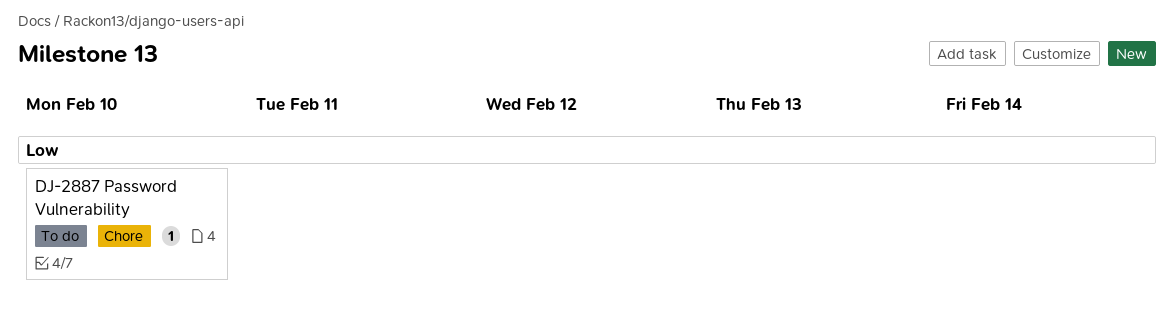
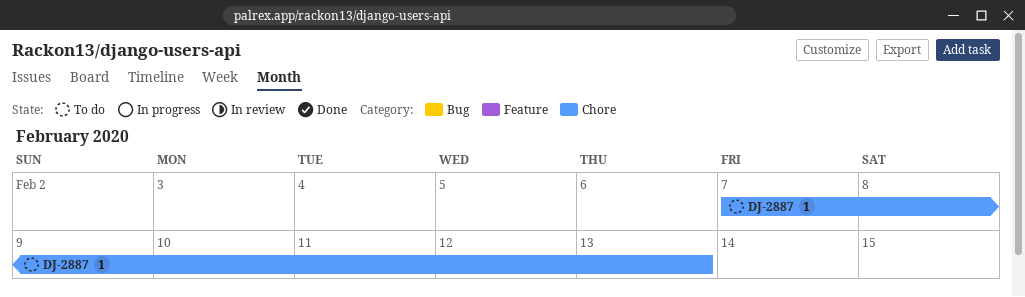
DJ-2887, due: Feb 10 -> Feb 13

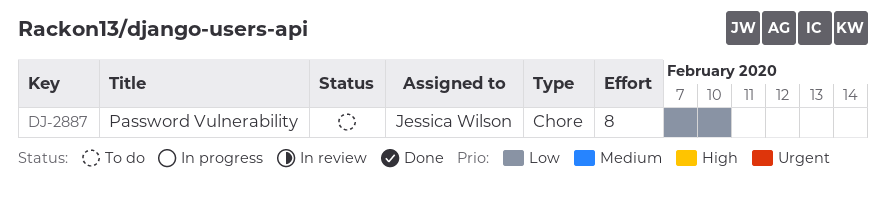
DJ-2887, estimate: 1 -> 8
DJ-2887, due: Feb 13 -> Feb 10

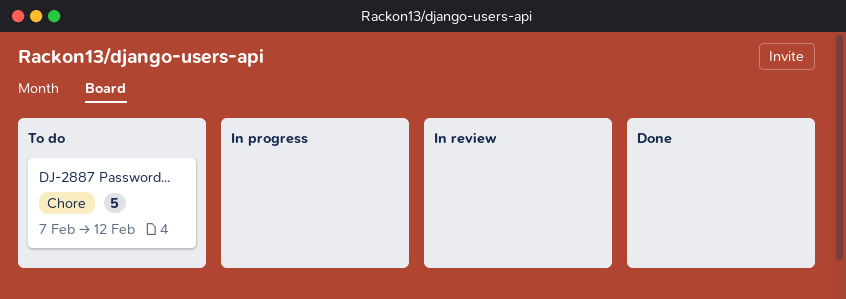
DJ-2887, estimate: 8 -> 5
DJ-2887, due: Feb 10 -> Feb 12

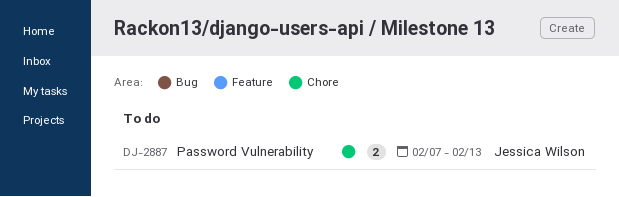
DJ-2887, estimate: 5 -> 2
DJ-2887, due: Feb 12 -> Feb 13

